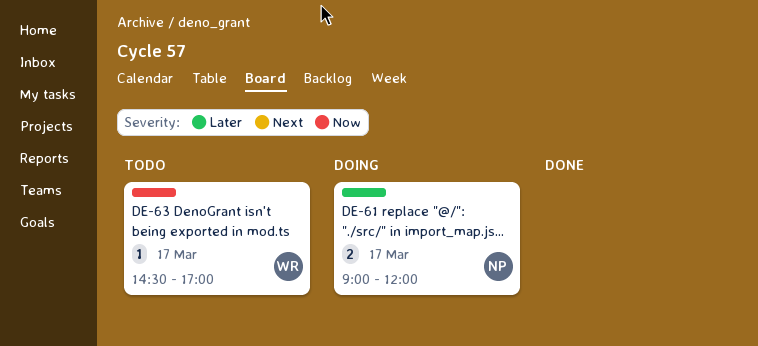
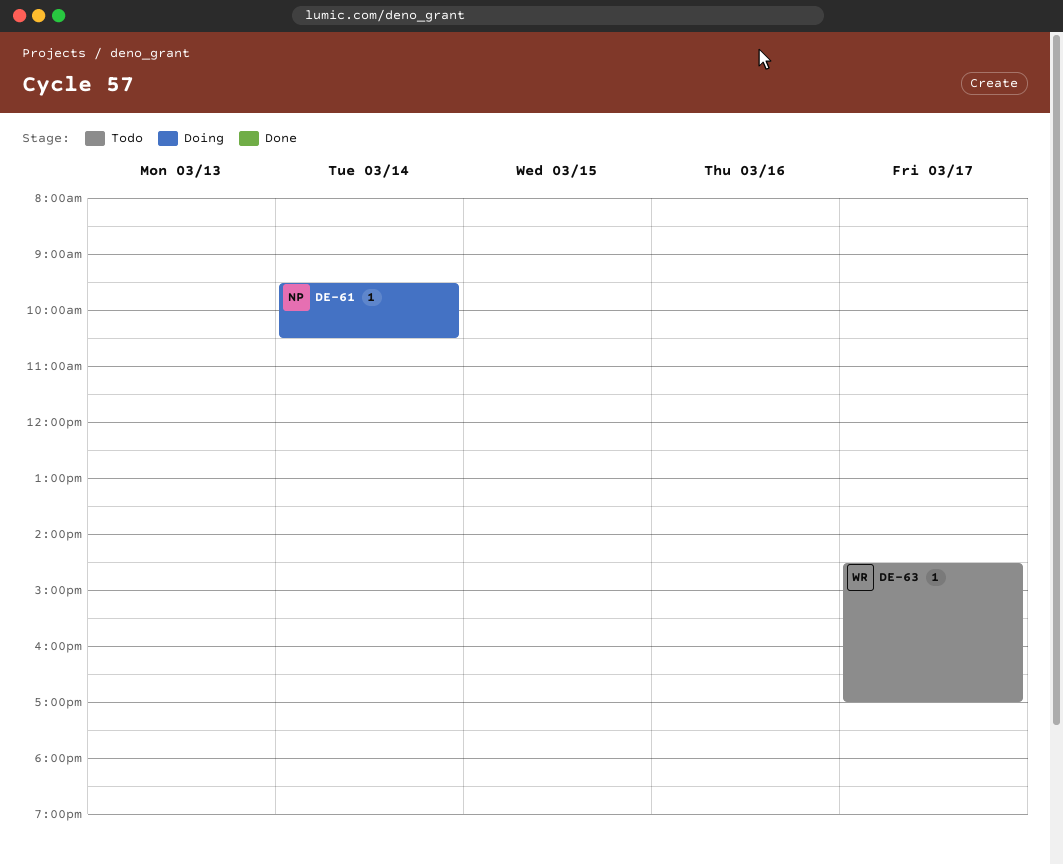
DE-61, estimate: 2 -> 1
DE-61, day: Mar 17 -> Mar 14
DE-61, begins: 09:00 -> 09:30
DE-61, ends: 12:00 -> 10:30

